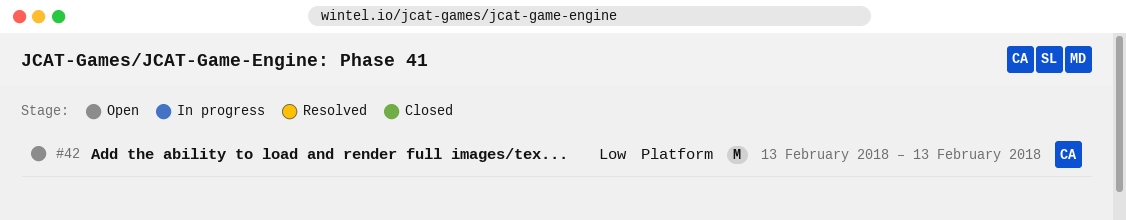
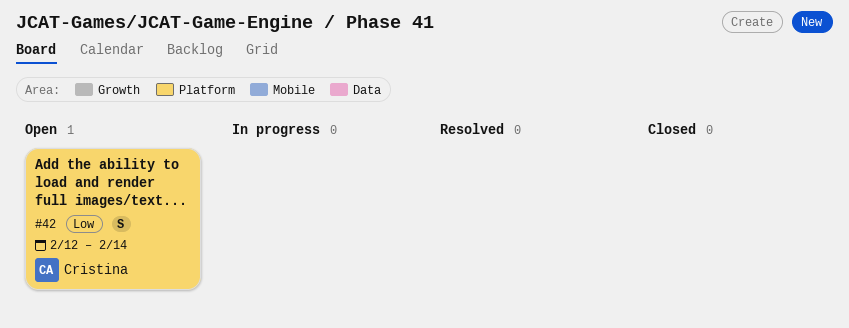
#42, estimate: M -> S
#42, start: Feb 13 -> Feb 12
#42, due: Feb 13 -> Feb 14

